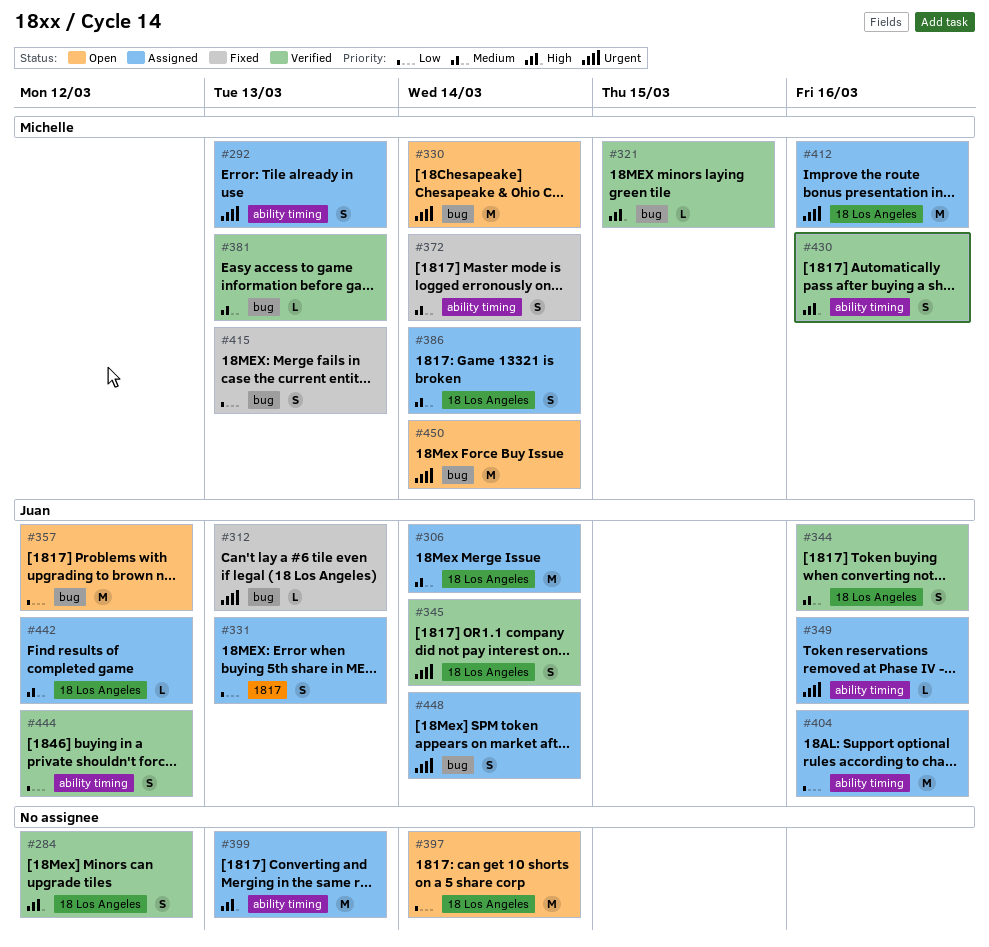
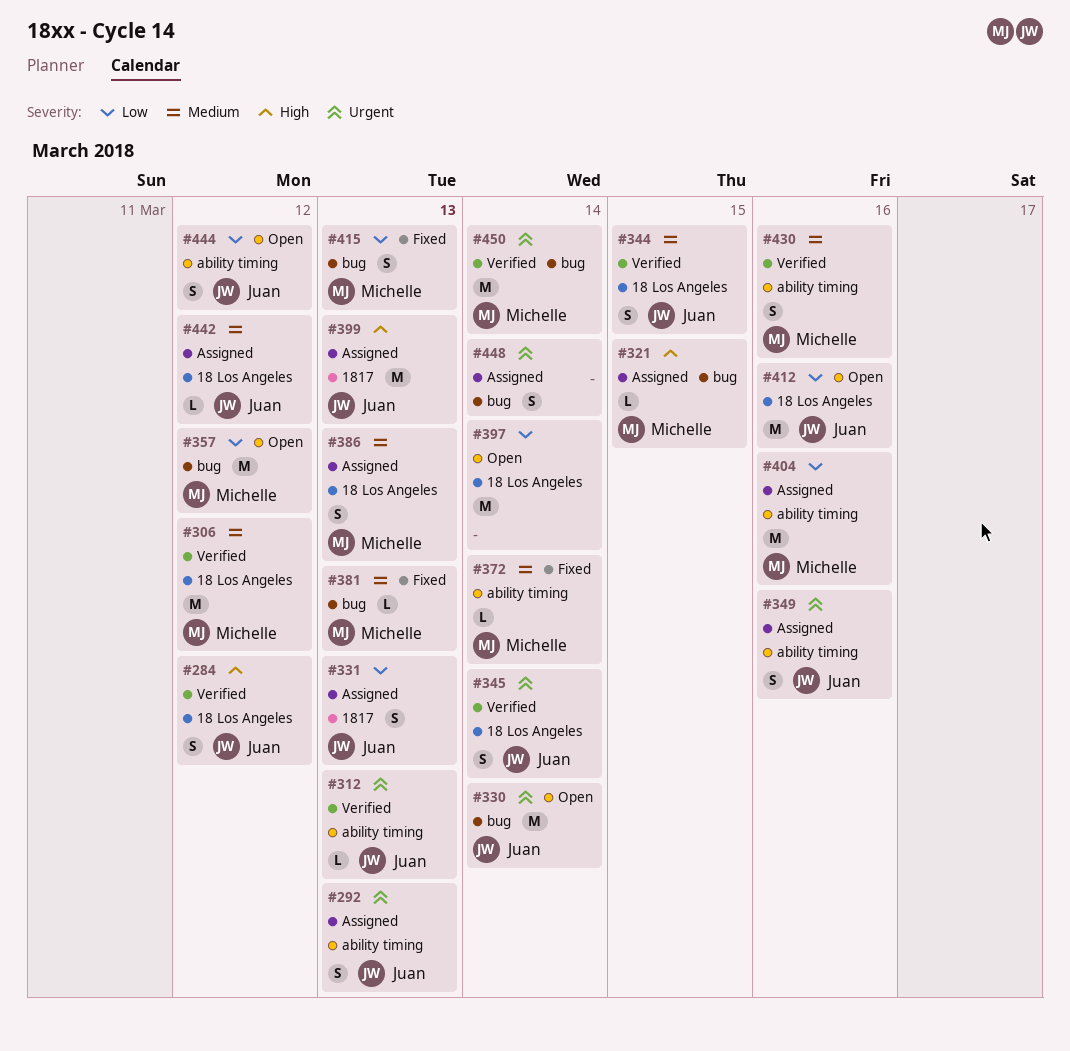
#284, owner: none -> Juan
#292, owner: Michelle -> Juan
#306, status: Assigned -> Verified
#306, owner: Juan -> Michelle
#306, due: Mar 14 -> Mar 12
#312, status: Fixed -> Verified
#312, label: bug -> ability timing
#321, status: Verified -> Assigned
#330, owner: Michelle -> Juan
#344, due: Mar 16 -> Mar 15
#349, estimate: L -> S
#357, owner: Juan -> Michelle
#372, estimate: S -> L
#381, status: Verified -> Fixed
#386, due: Mar 14 -> Mar 13
#399, owner: none -> Juan
#399, label: ability timing -> 1817
#404, owner: Juan -> Michelle
#412, status: Assigned -> Open
#412, owner: Michelle -> Juan
#412, priority: Urgent -> Low
#430, priority: High -> Medium
#444, status: Verified -> Open
#448, owner: Juan -> none
#450, status: Open -> Verified

